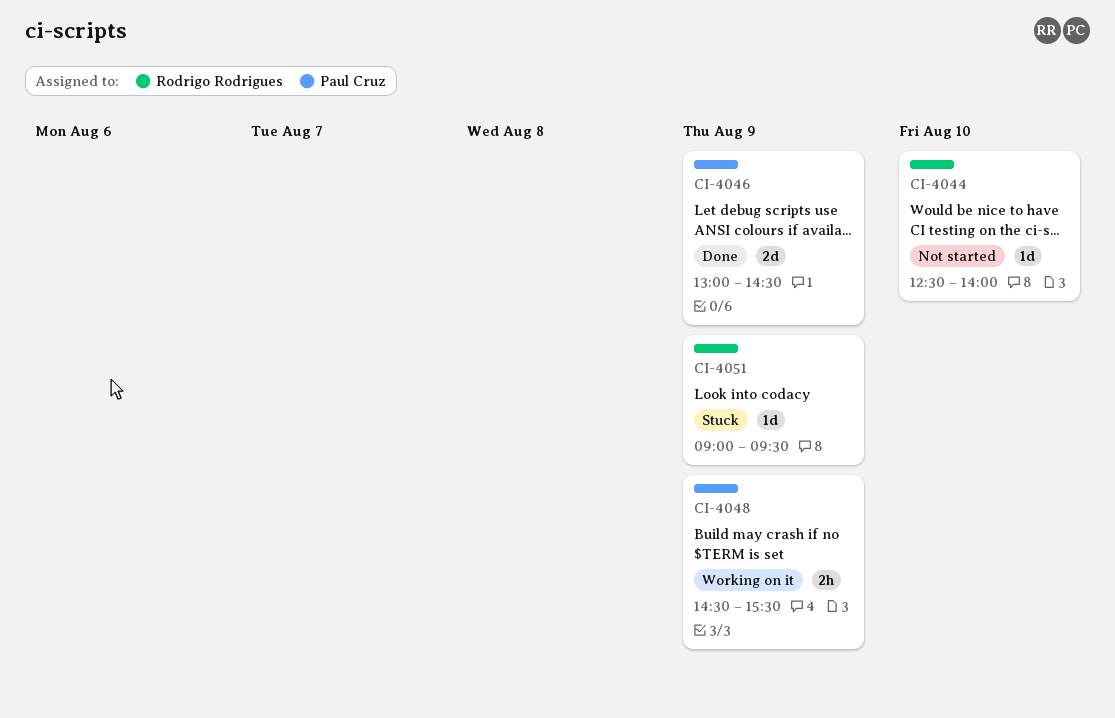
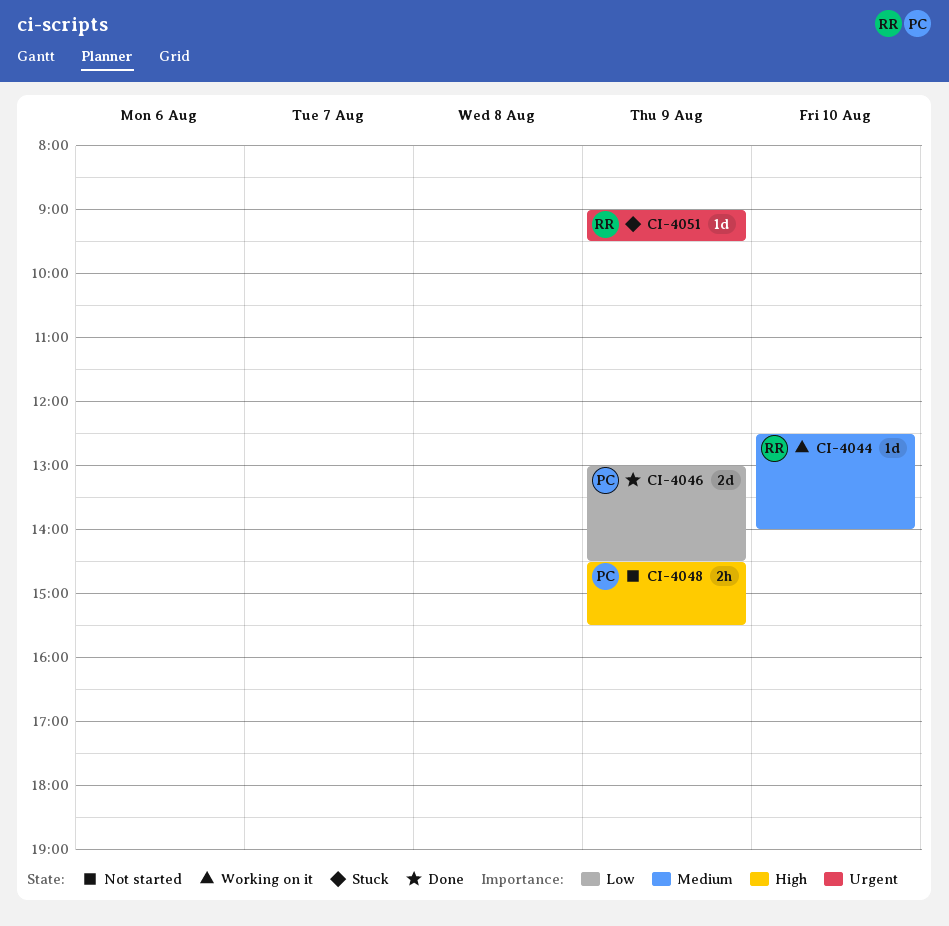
CI-4044, status: Not started -> Working on it
CI-4048, status: Working on it -> Not started

